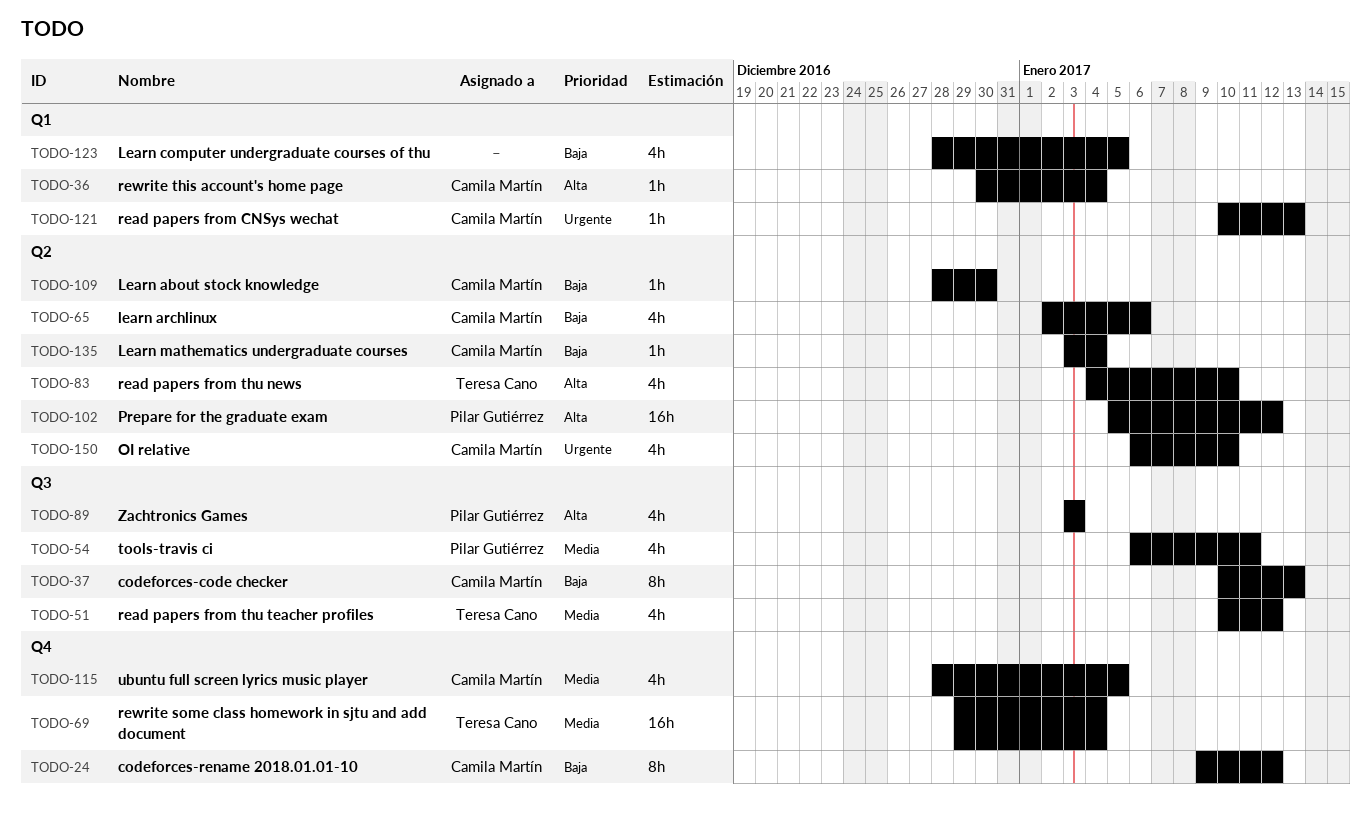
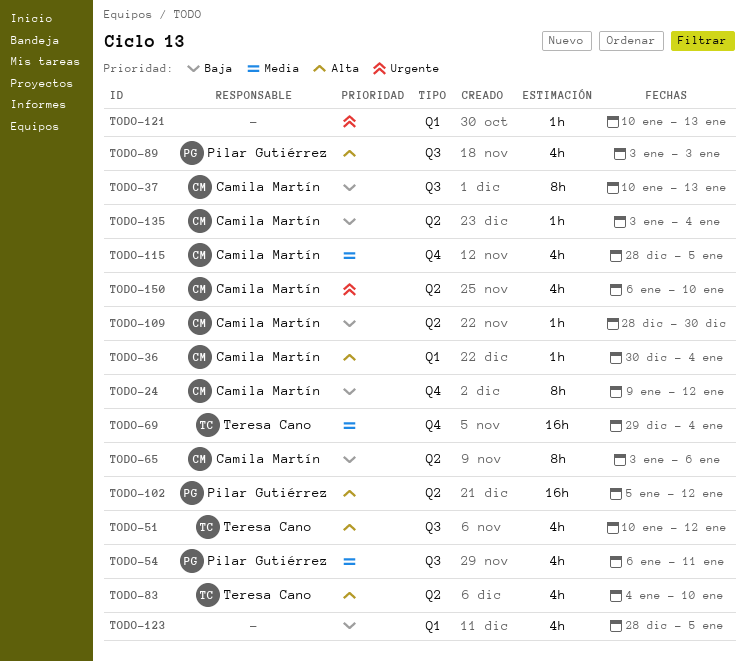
TODO-51, priority: Media -> Alta
TODO-65, estimate: 4h -> 8h
TODO-65, start: Jan 2 -> Jan 3
TODO-121, owner: Camila Martín -> none

